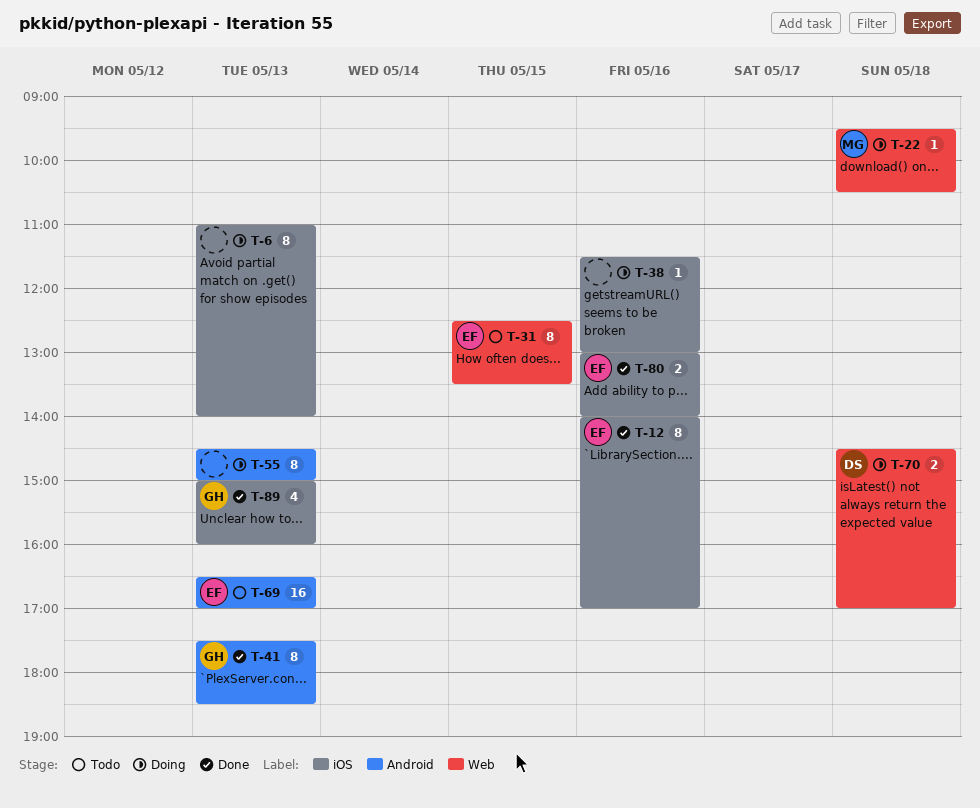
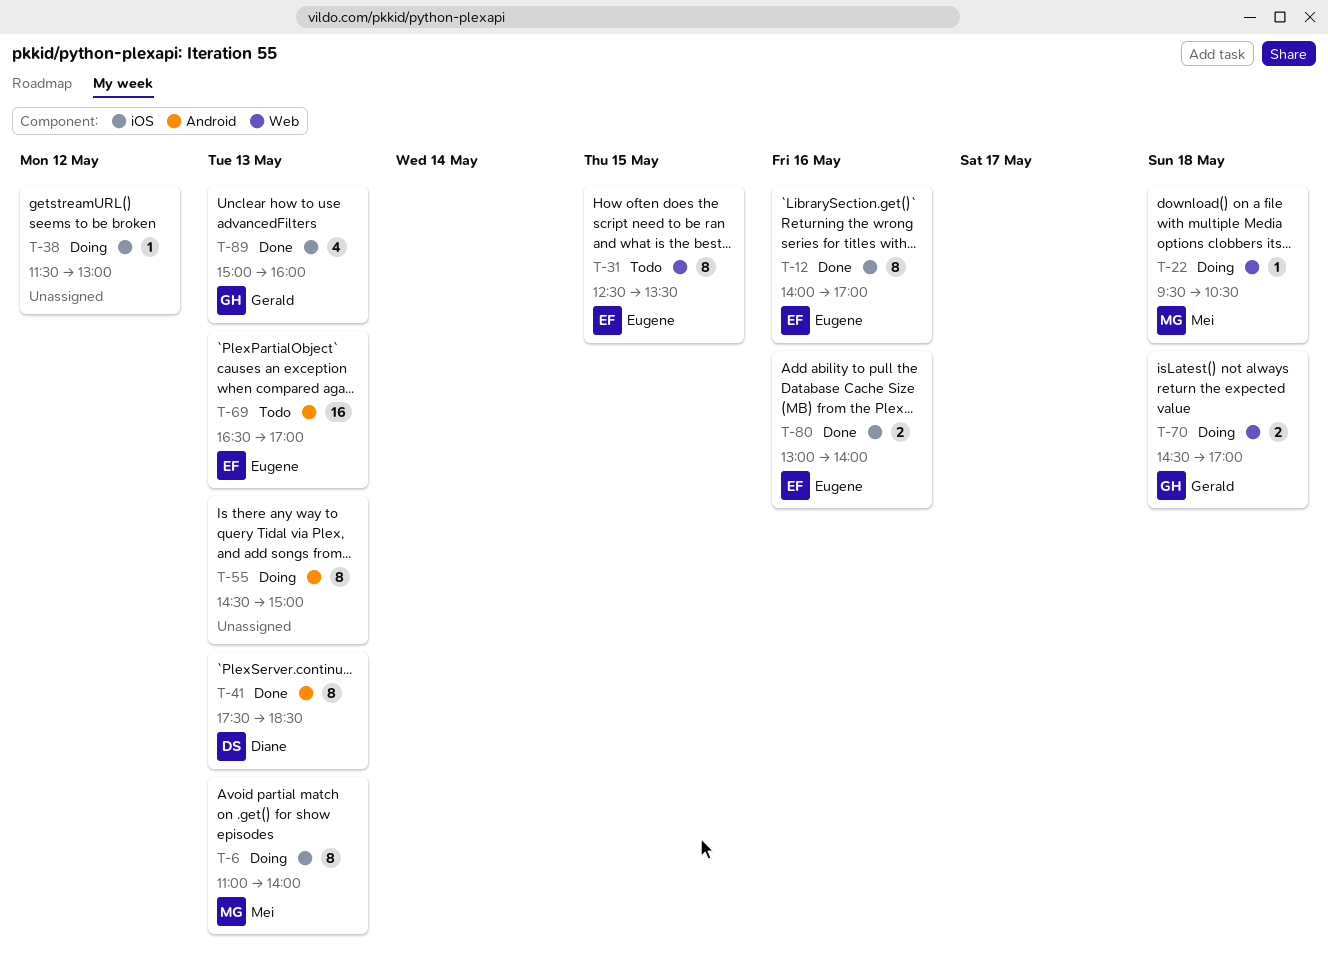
T-6, owner: none -> Mei
T-38, day: May 16 -> May 12
T-41, owner: Gerald -> Diane
T-70, owner: Diane -> Gerald

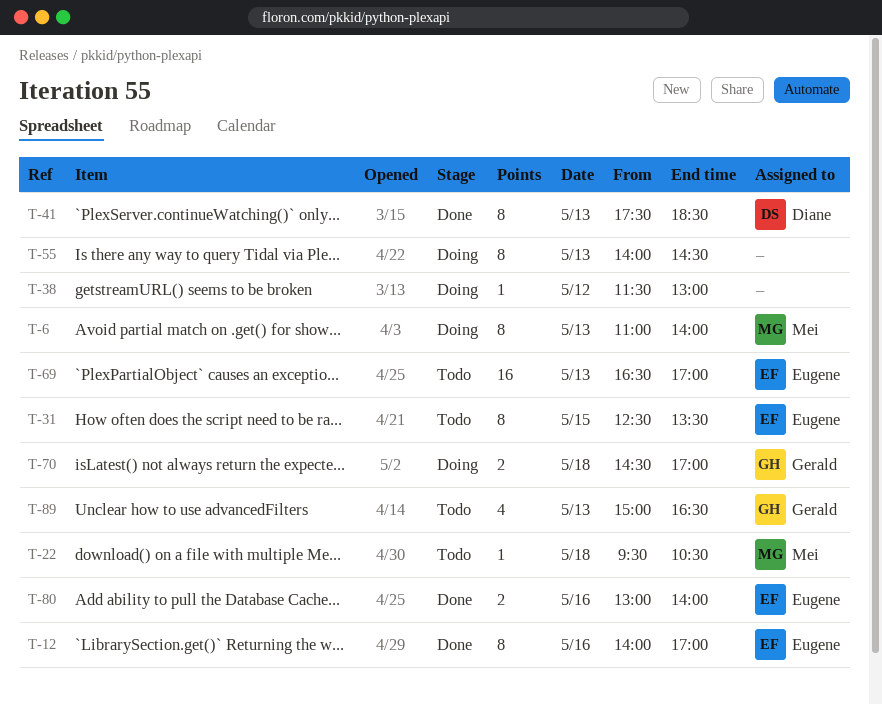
T-22, status: Doing -> Todo
T-55, begins: 14:30 -> 14:00
T-55, ends: 15:00 -> 14:30
T-89, status: Done -> Todo
T-89, ends: 16:00 -> 16:30

